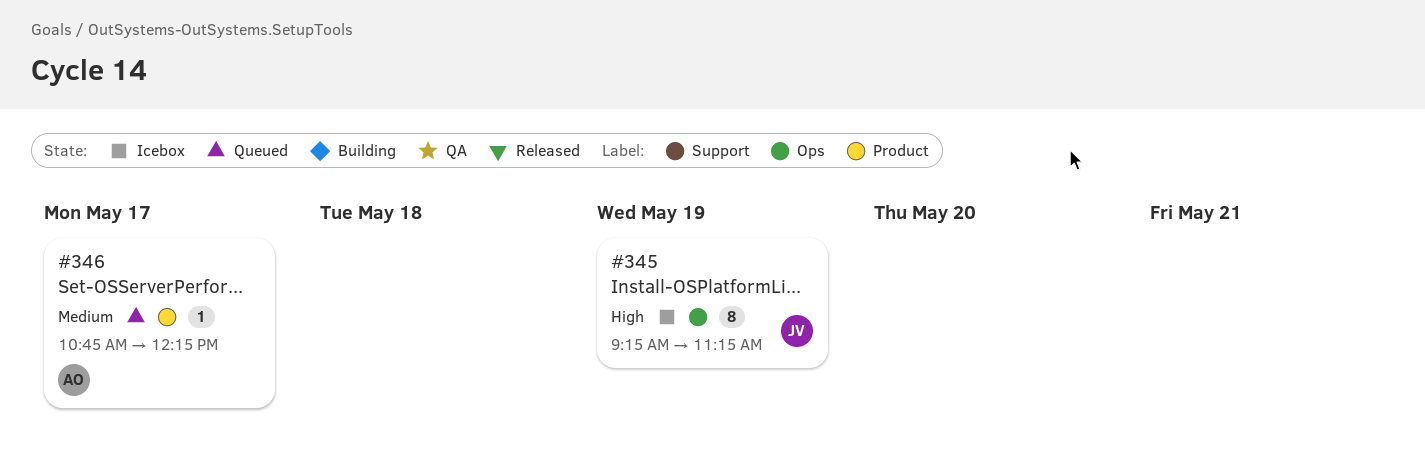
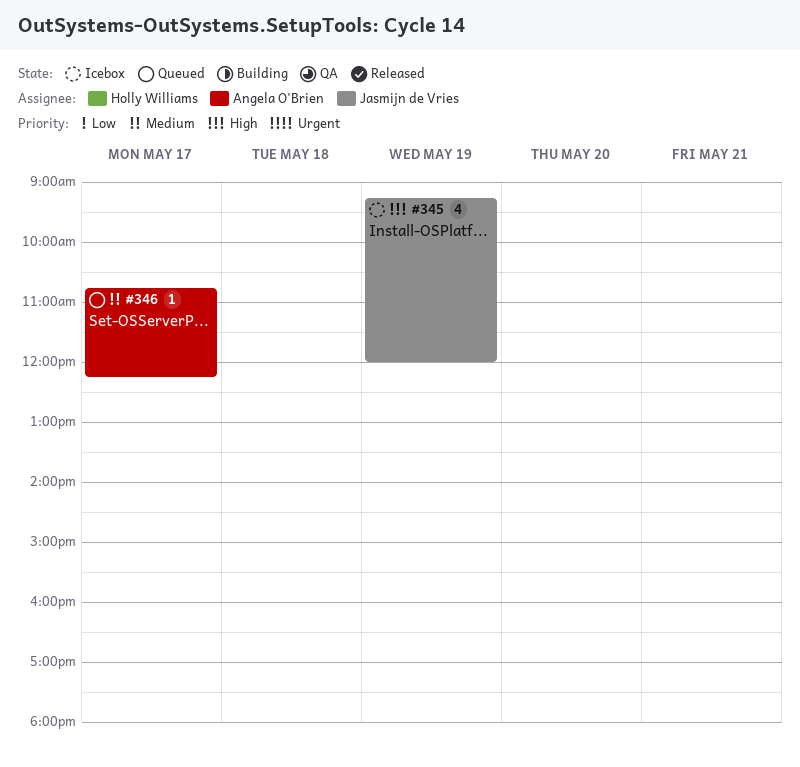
#345, estimate: 8 -> 4
#345, ends: 11:15 -> 12:00

